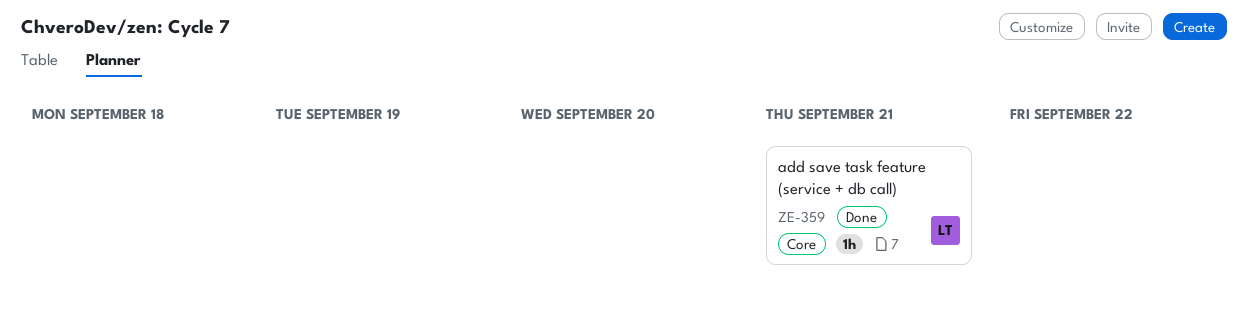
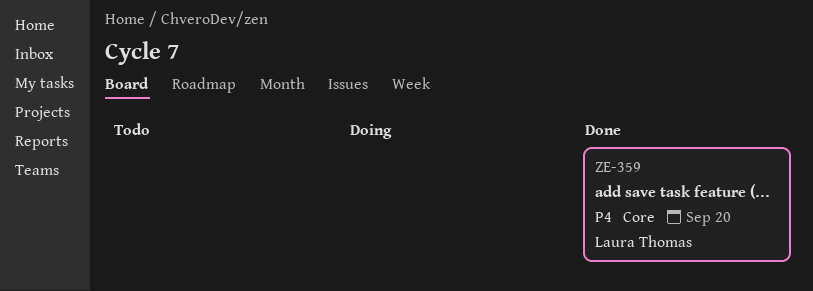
ZE-359, due: Sep 21 -> Sep 20

